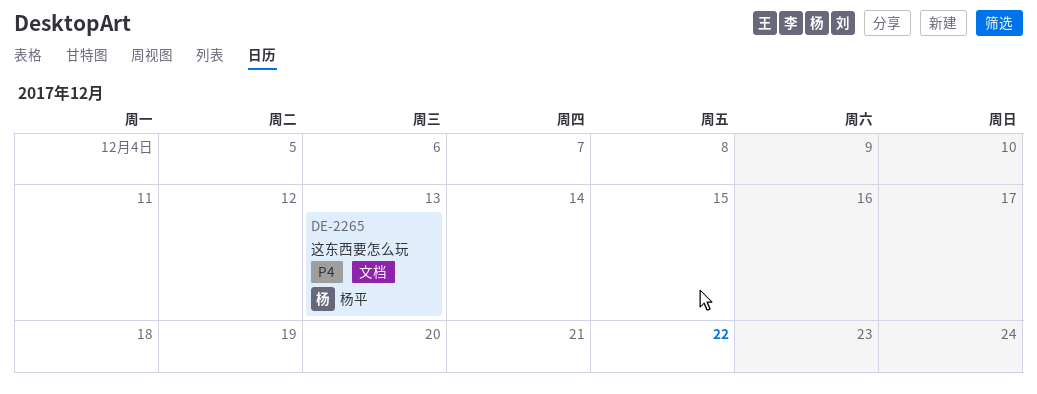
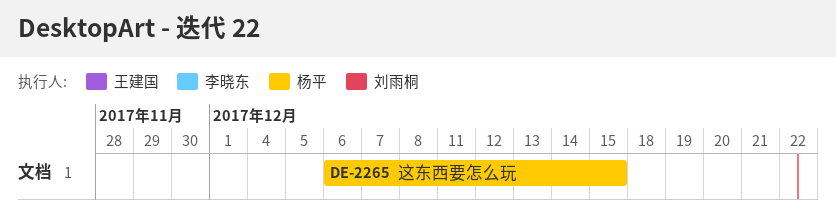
DE-2265, due: Dec 13 -> Dec 15

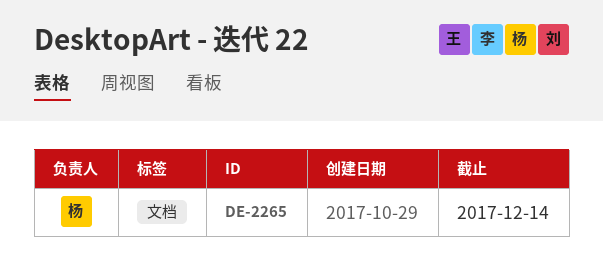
DE-2265, due: Dec 15 -> Dec 14

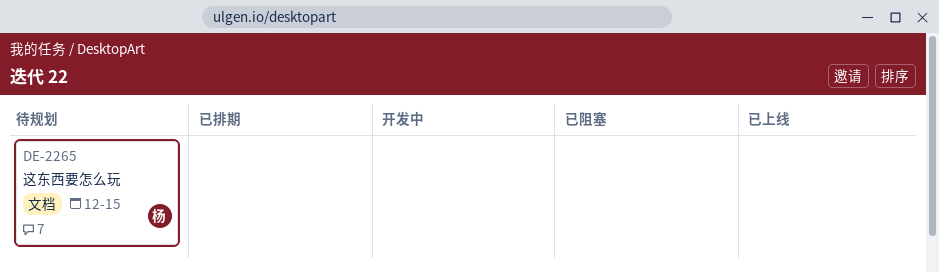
DE-2265, due: Dec 14 -> Dec 15

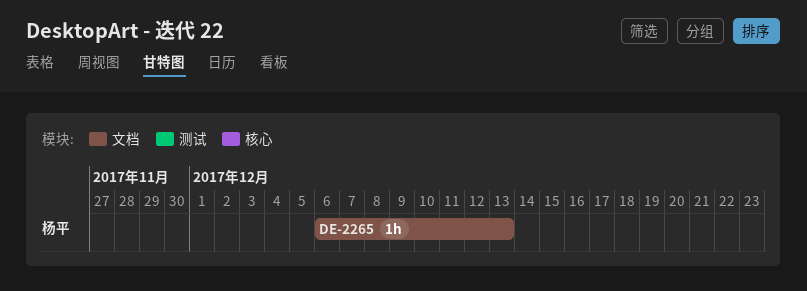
DE-2265, due: Dec 15 -> Dec 13

